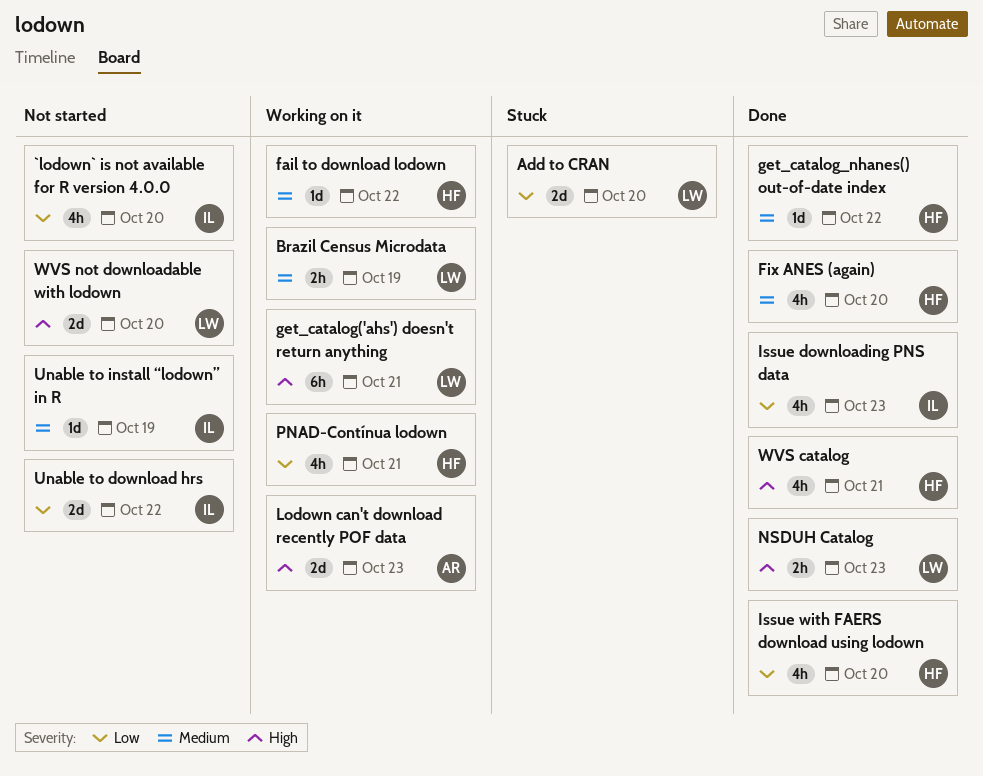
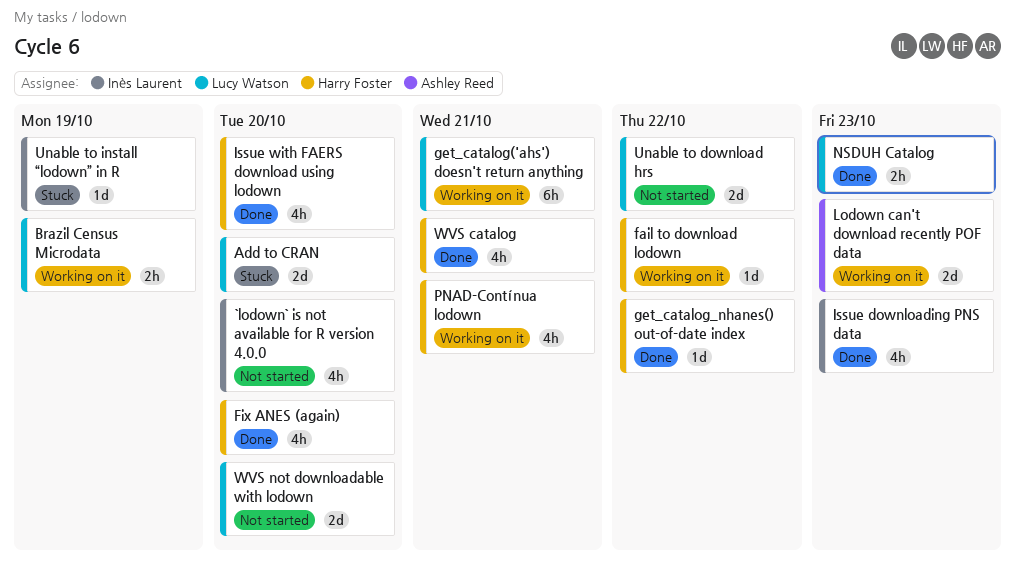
Unable to download hrs, owner: Inès Laurent -> Lucy Watson
Unable to install “lodown” in R, status: Not started -> Stuck

